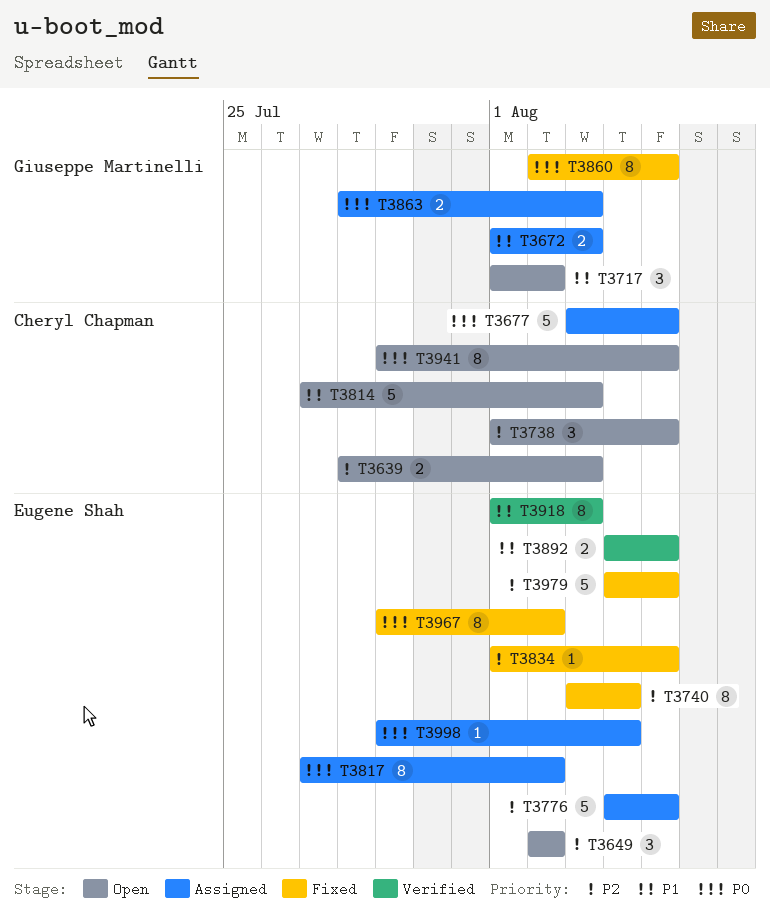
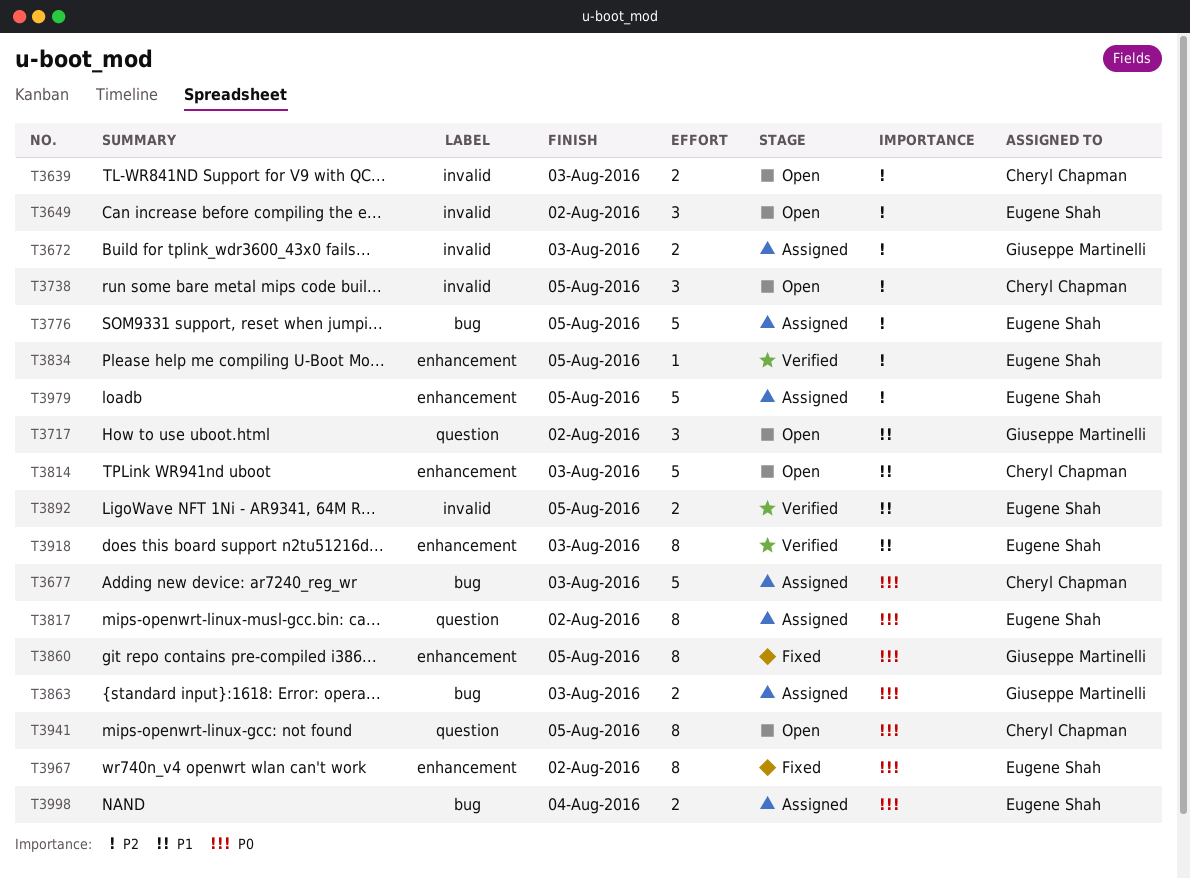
T3672, priority: P1 -> P2
T3677, due: Aug 5 -> Aug 3
T3740: present -> none
T3834, status: Fixed -> Verified
T3979, status: Fixed -> Assigned
T3998, estimate: 1 -> 2

